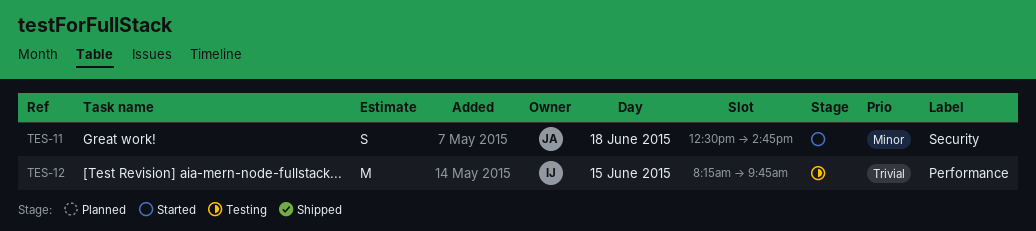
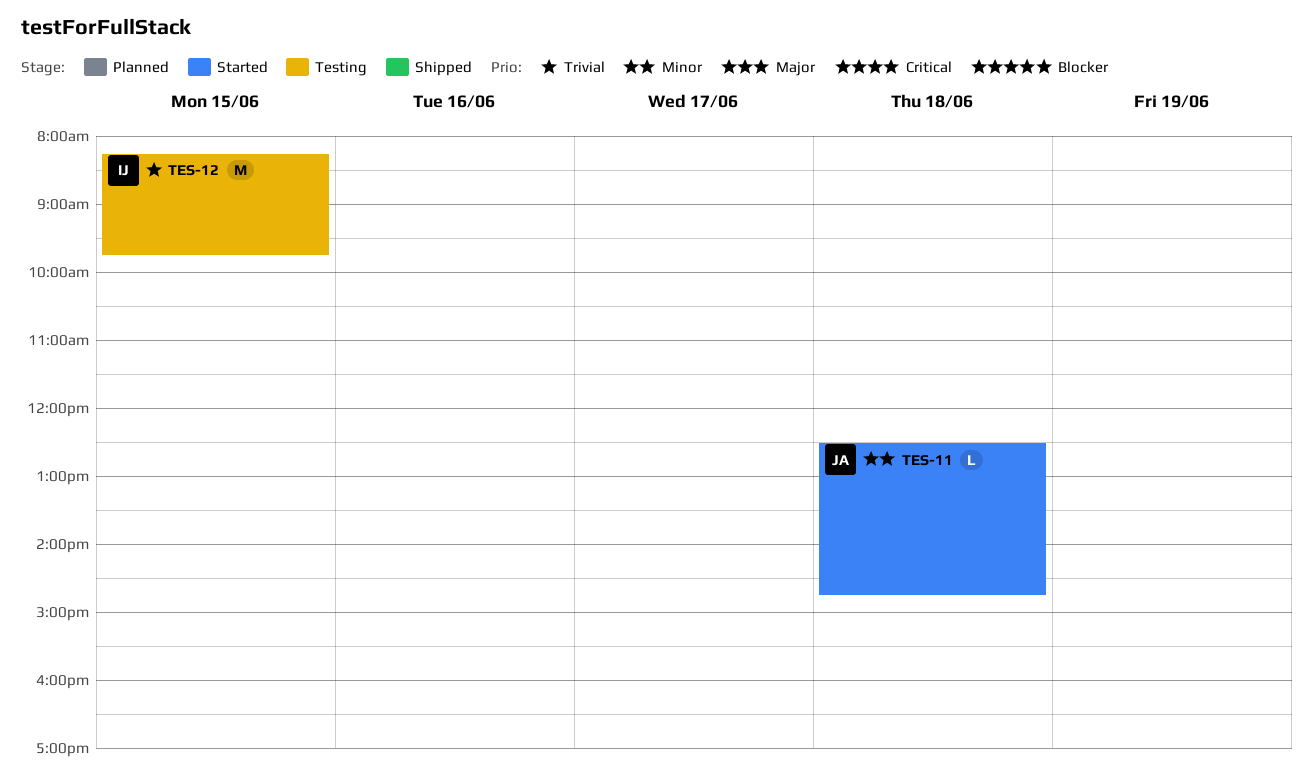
TES-11, estimate: S -> L

